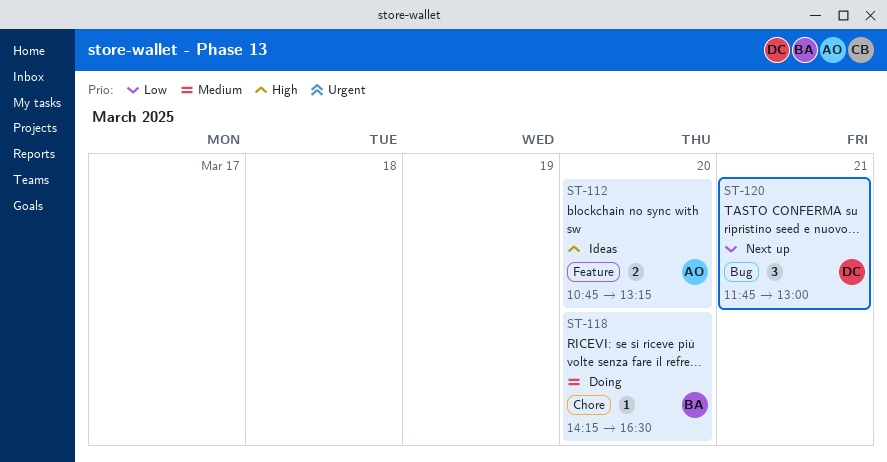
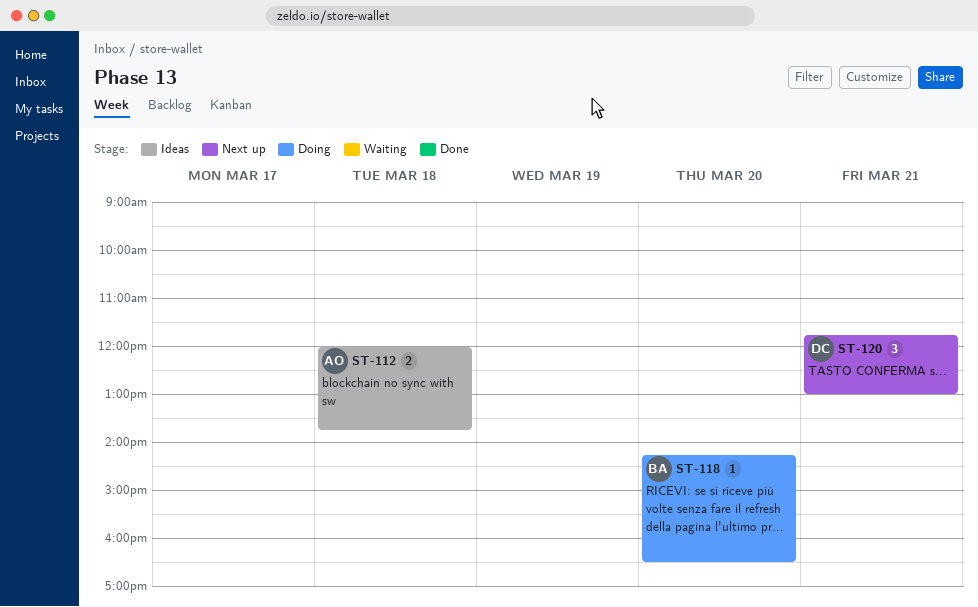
ST-112, day: Mar 20 -> Mar 18
ST-112, begins: 10:45 -> 12:00
ST-112, ends: 13:15 -> 13:45

